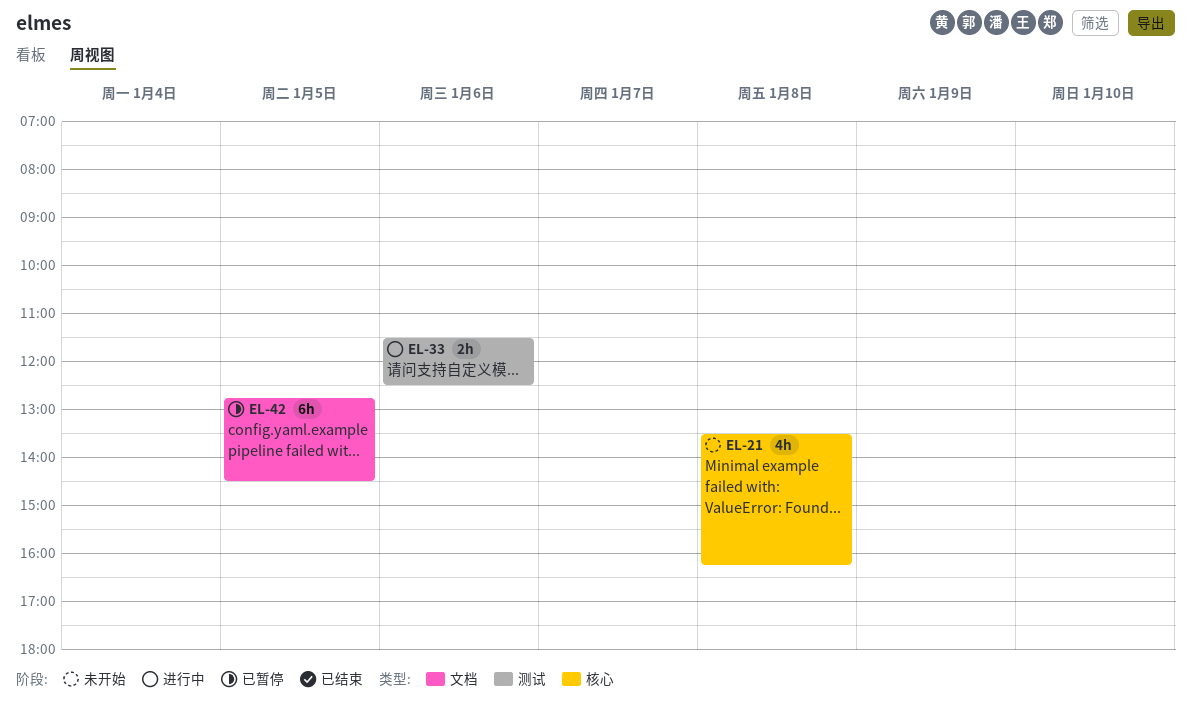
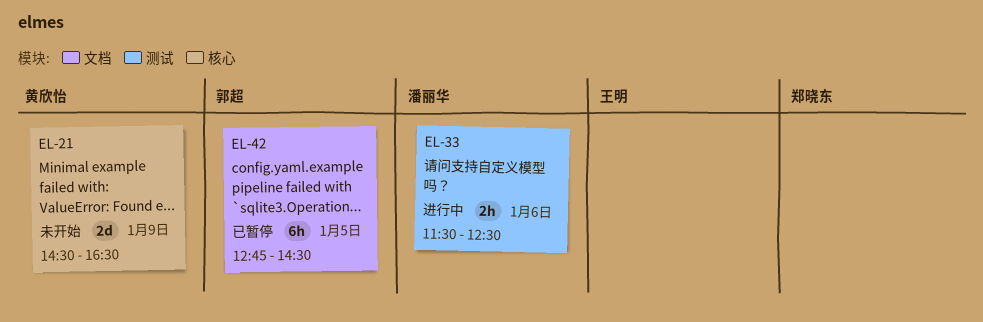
EL-21, estimate: 4h -> 2d
EL-21, day: Jan 8 -> Jan 9
EL-21, begins: 13:30 -> 14:30
EL-21, ends: 16:15 -> 16:30

